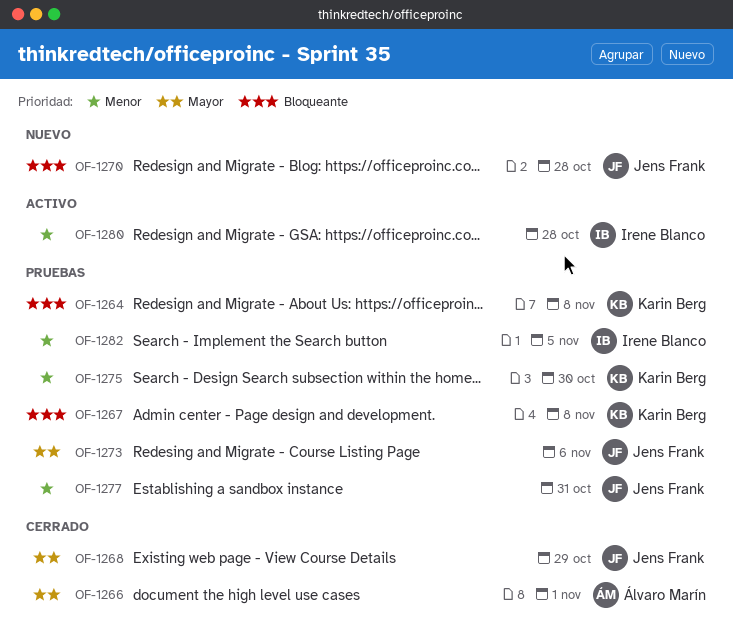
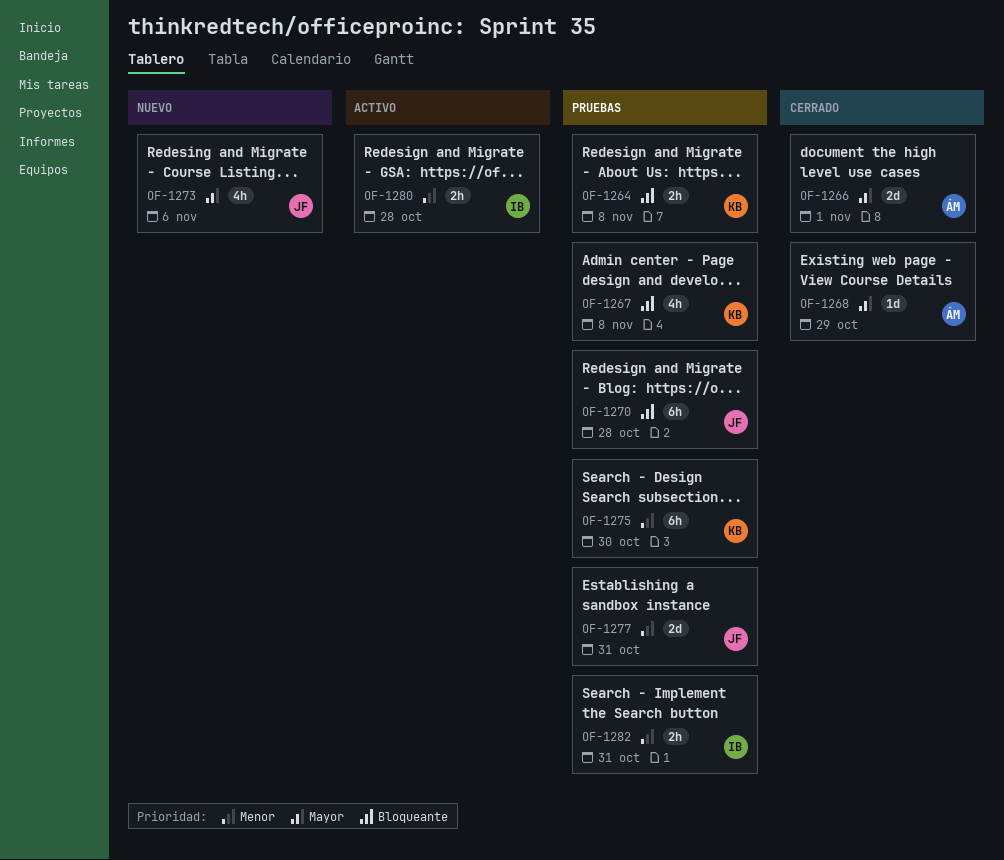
OF-1268, owner: Jens Frank -> Álvaro Marín
OF-1270, status: Nuevo -> Pruebas
OF-1273, status: Pruebas -> Nuevo
OF-1282, due: Nov 5 -> Oct 31

